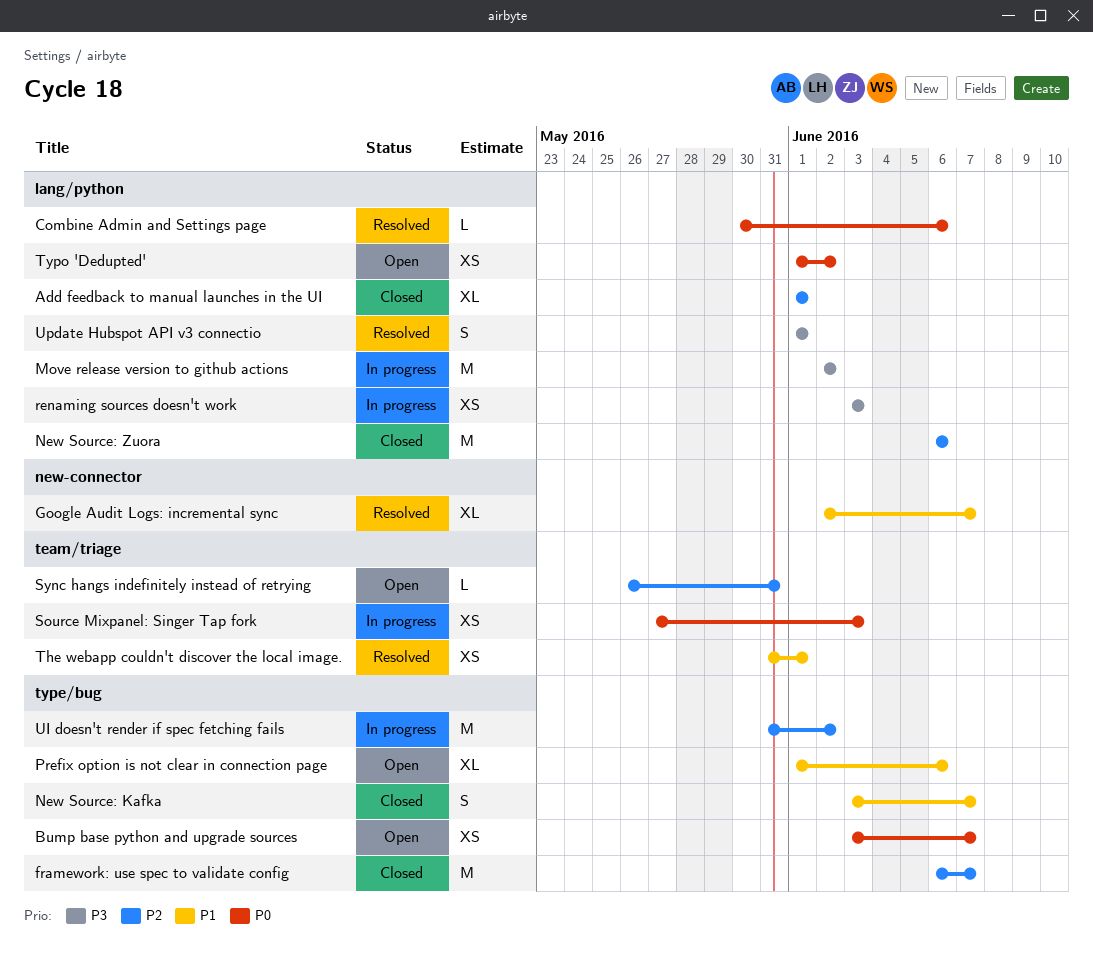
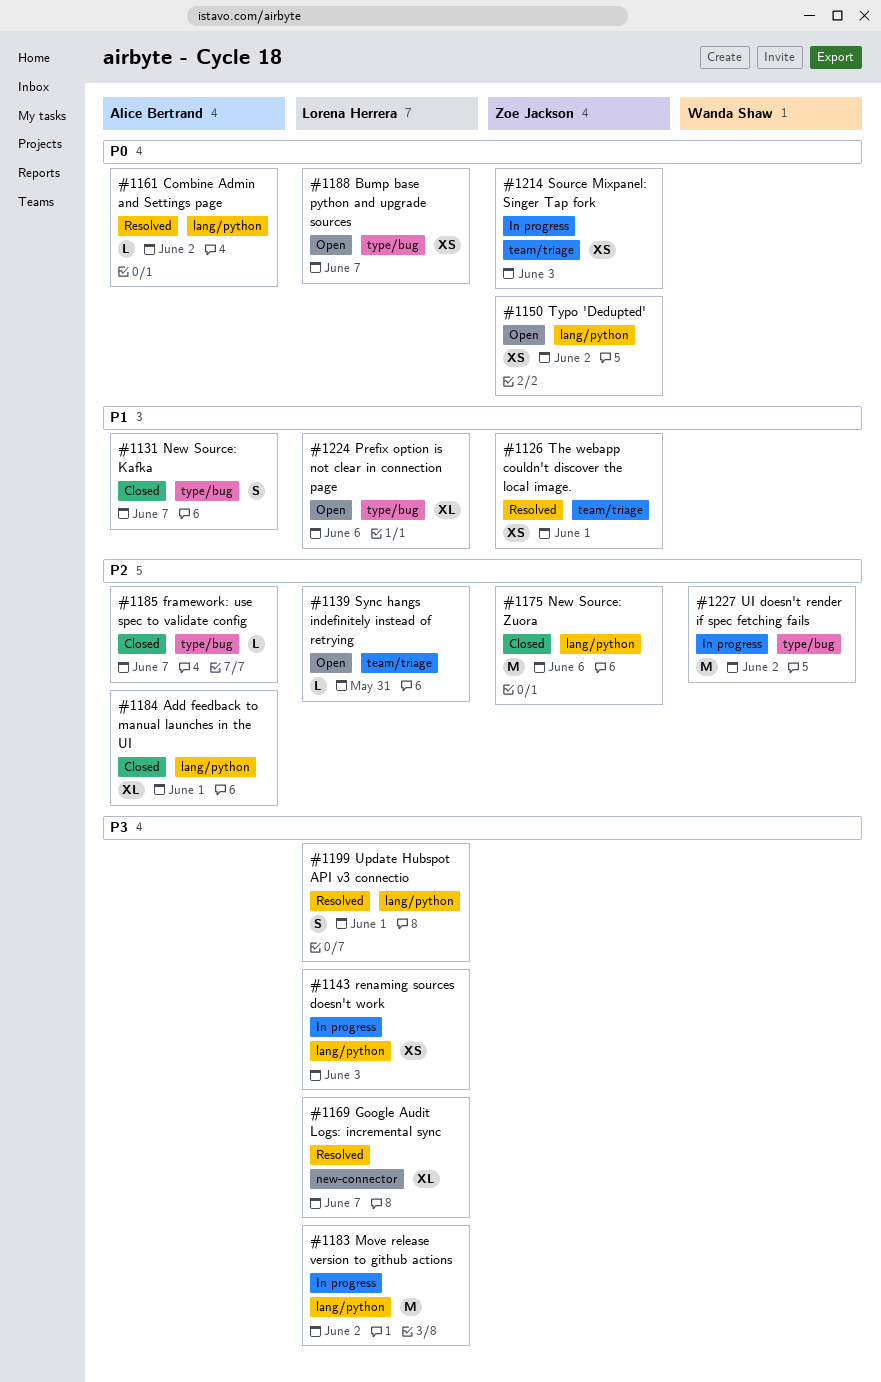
Combine Admin and Settings page, due: Jun 6 -> Jun 2
framework: use spec to validate config, estimate: M -> L
Google Audit Logs: incremental sync, priority: P1 -> P3

